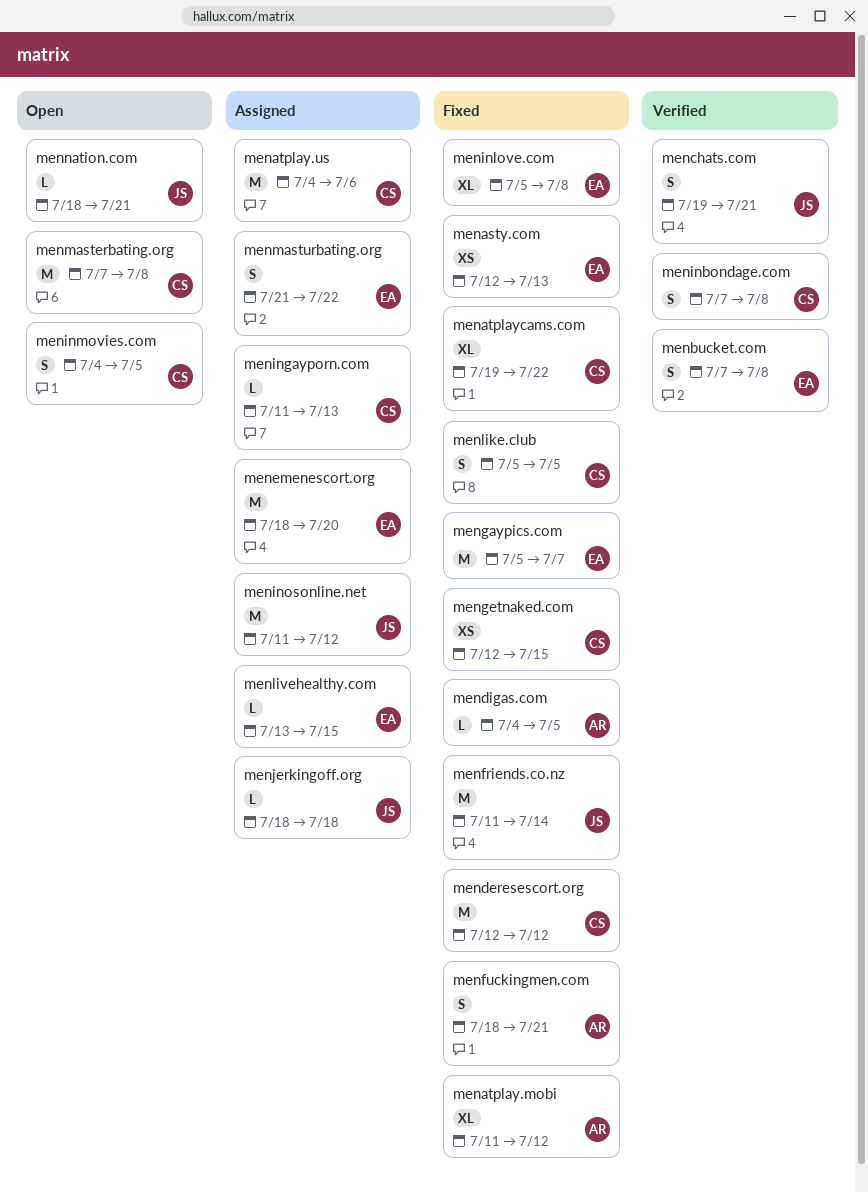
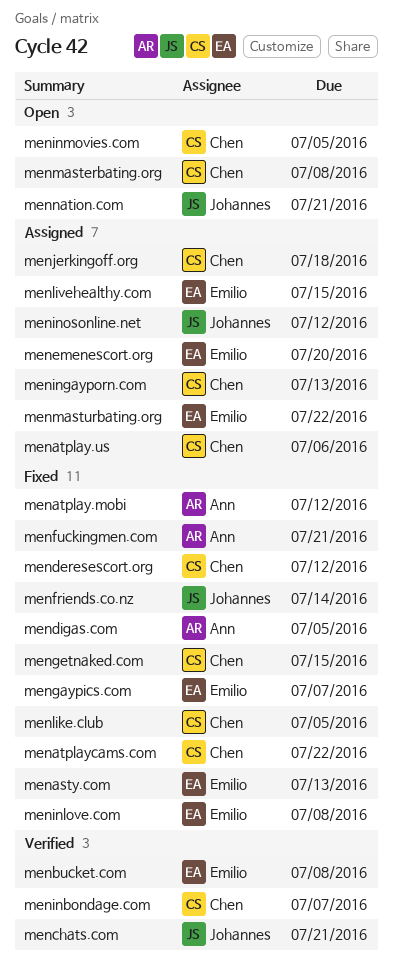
meninbondage.com, due: Jul 8 -> Jul 7
menjerkingoff.org, owner: Johannes -> Chen

